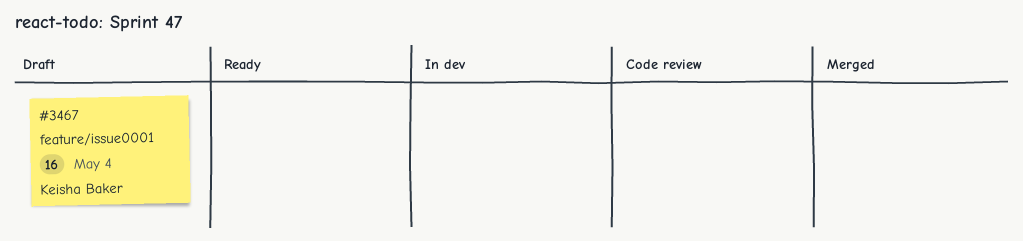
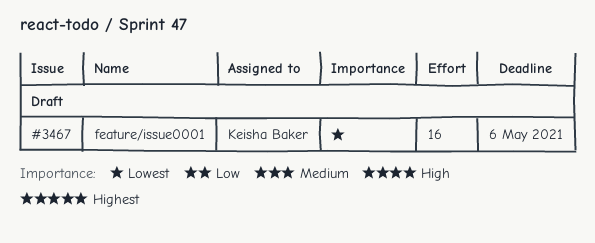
#3467, due: May 4 -> May 6

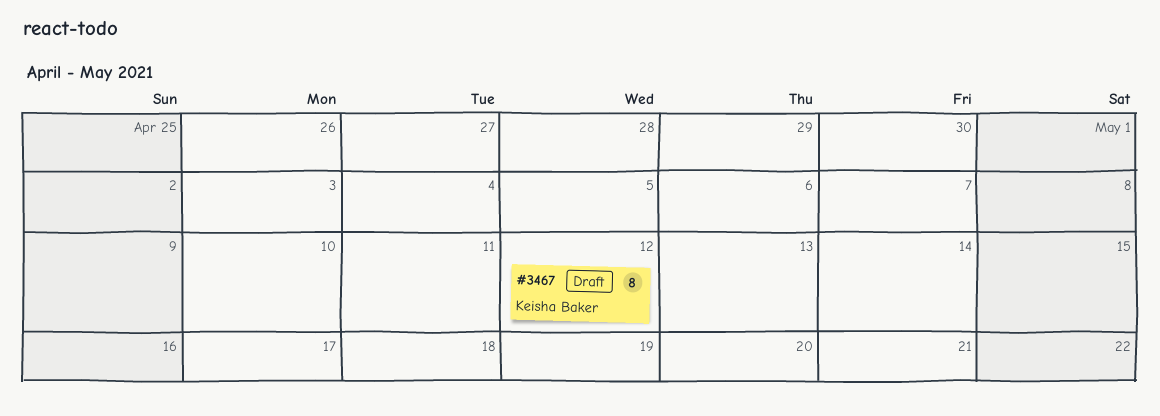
#3467, estimate: 16 -> 8
#3467, due: May 6 -> May 12

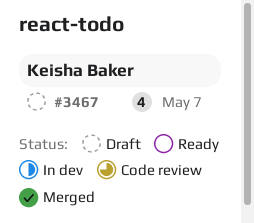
#3467, estimate: 8 -> 4
#3467, due: May 12 -> May 7

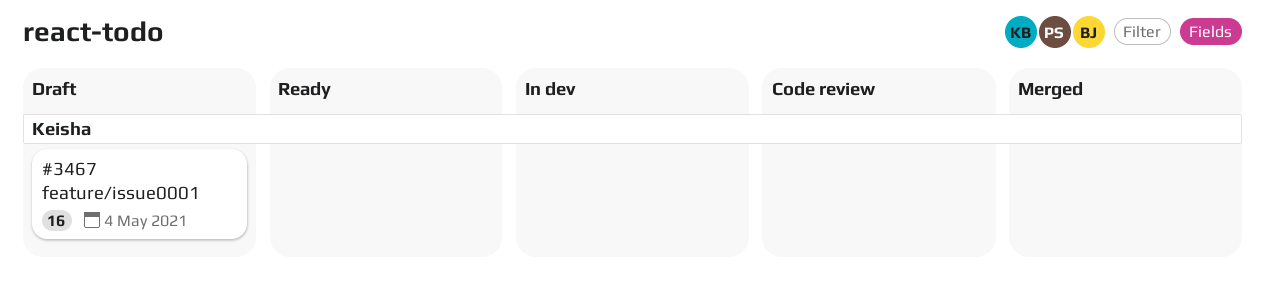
#3467, estimate: 4 -> 16
#3467, due: May 7 -> May 4

